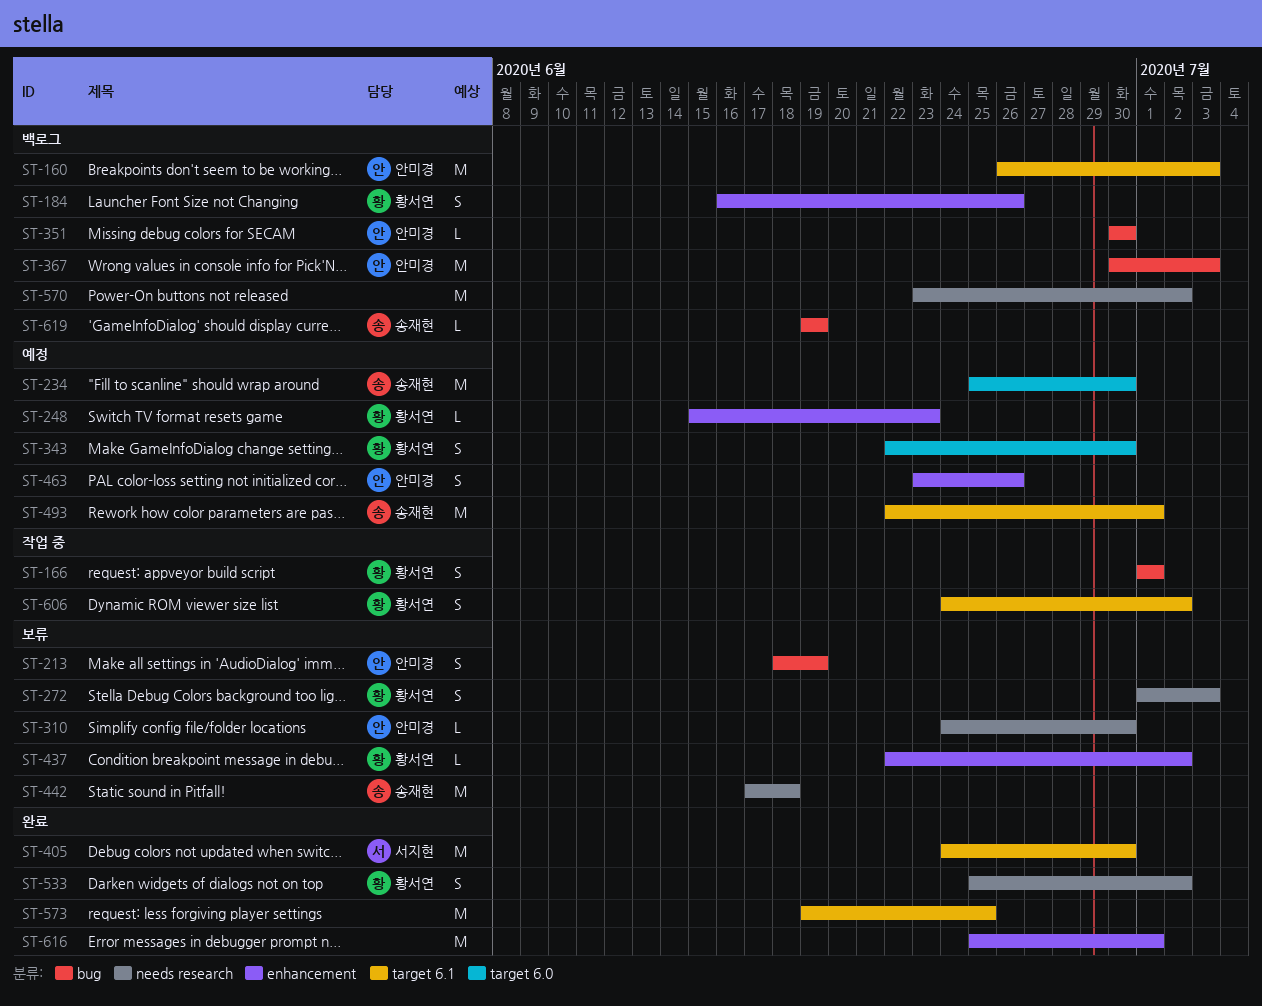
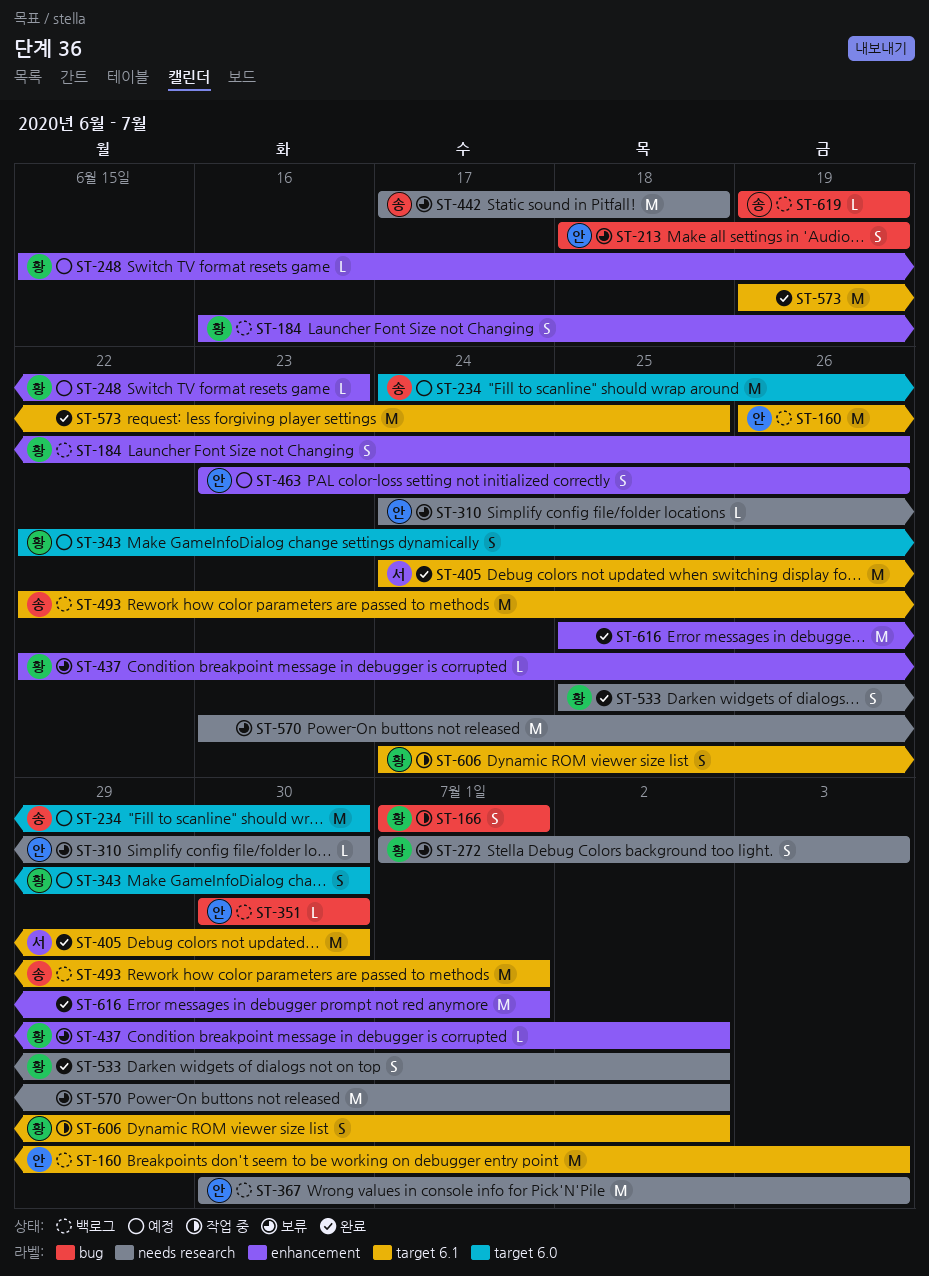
ST-234, start: Jun 25 -> Jun 24
ST-367, label: bug -> needs research
ST-493, status: 예정 -> 백로그
ST-570, status: 백로그 -> 보류

